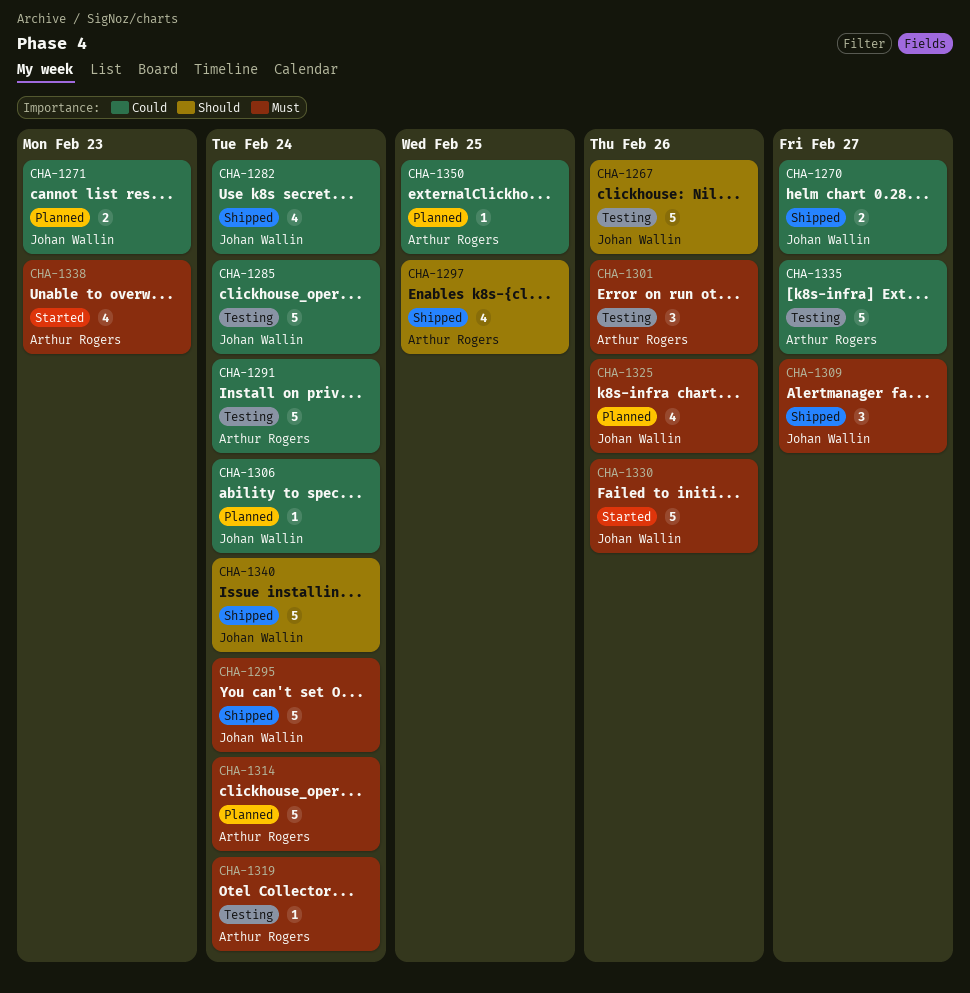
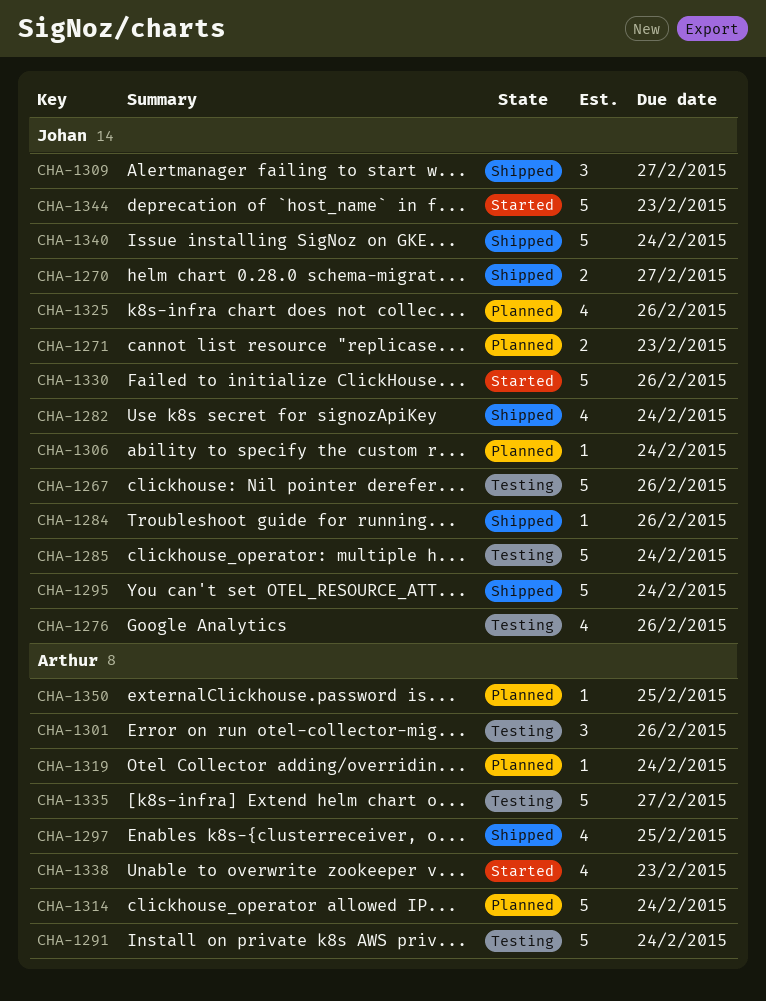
CHA-1276: none -> present
CHA-1284: none -> present
CHA-1319, status: Testing -> Planned
CHA-1344: none -> present

